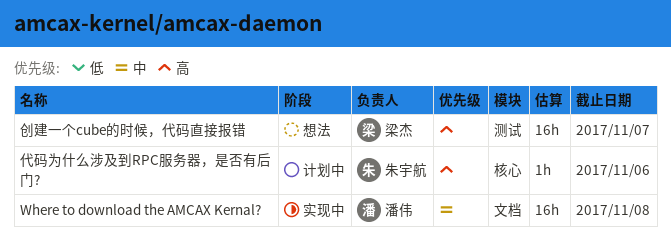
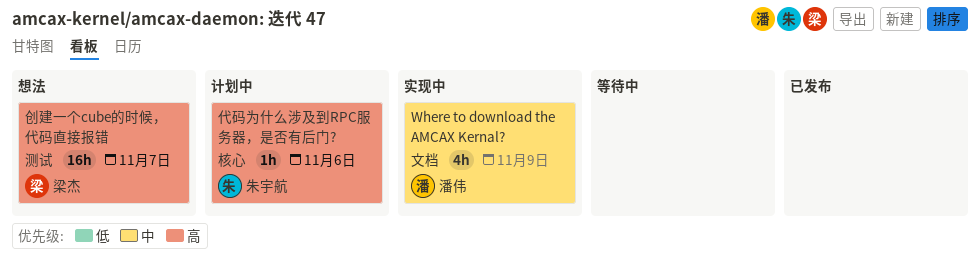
Where to download the AMCAX Kernal?, estimate: 16h -> 4h
Where to download the AMCAX Kernal?, due: Nov 8 -> Nov 9

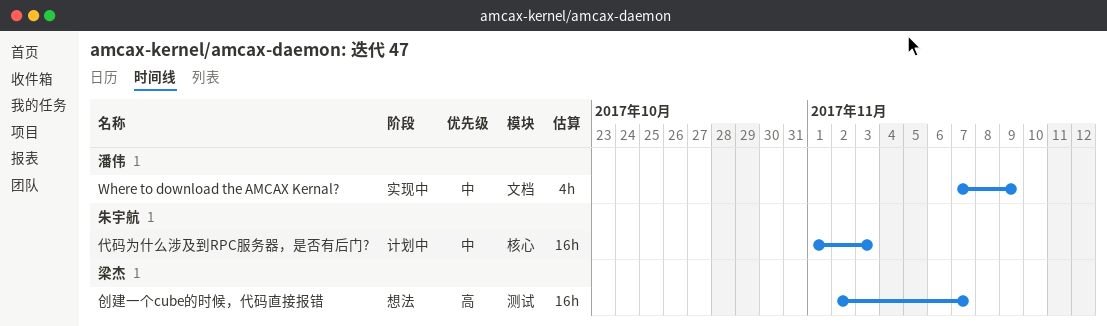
代码为什么涉及到RPC服务器，是否有后门?, priority: 高 -> 中
代码为什么涉及到RPC服务器，是否有后门?, estimate: 1h -> 16h
代码为什么涉及到RPC服务器，是否有后门?, due: Nov 6 -> Nov 3

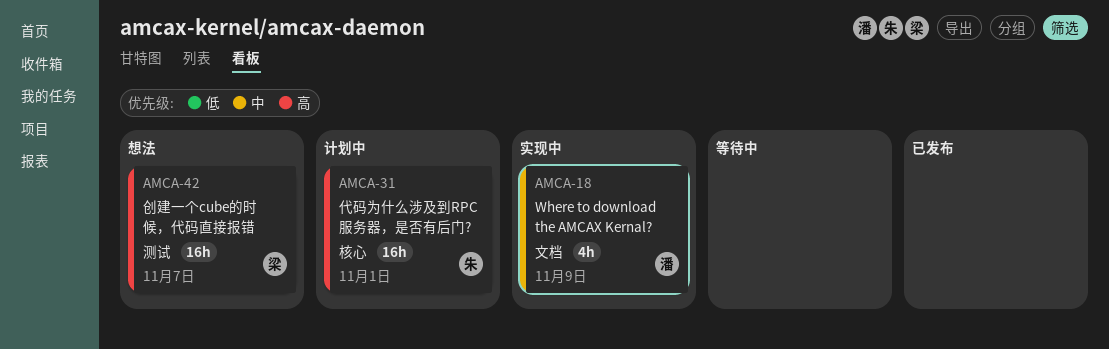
代码为什么涉及到RPC服务器，是否有后门?, priority: 中 -> 高
代码为什么涉及到RPC服务器，是否有后门?, due: Nov 3 -> Nov 1

